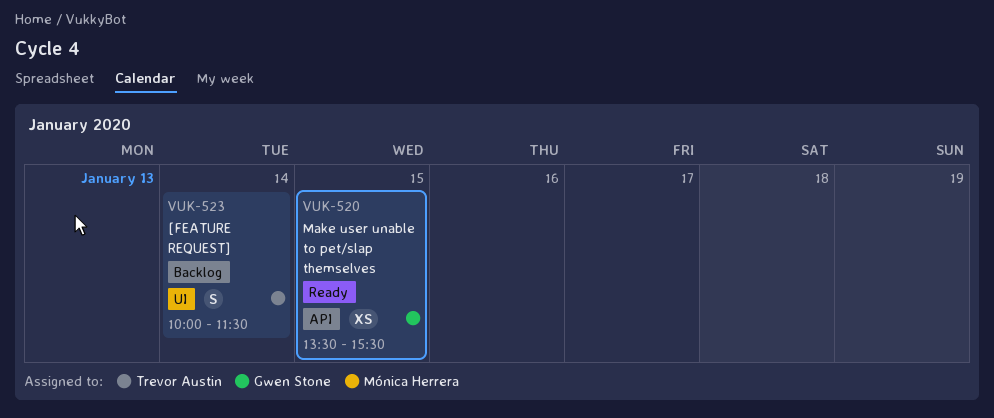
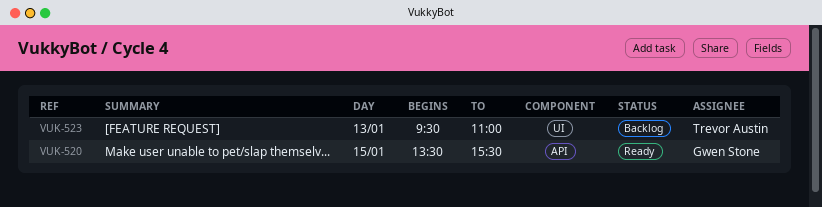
VUK-523, day: Jan 14 -> Jan 13
VUK-523, begins: 10:00 -> 09:30
VUK-523, ends: 11:30 -> 11:00

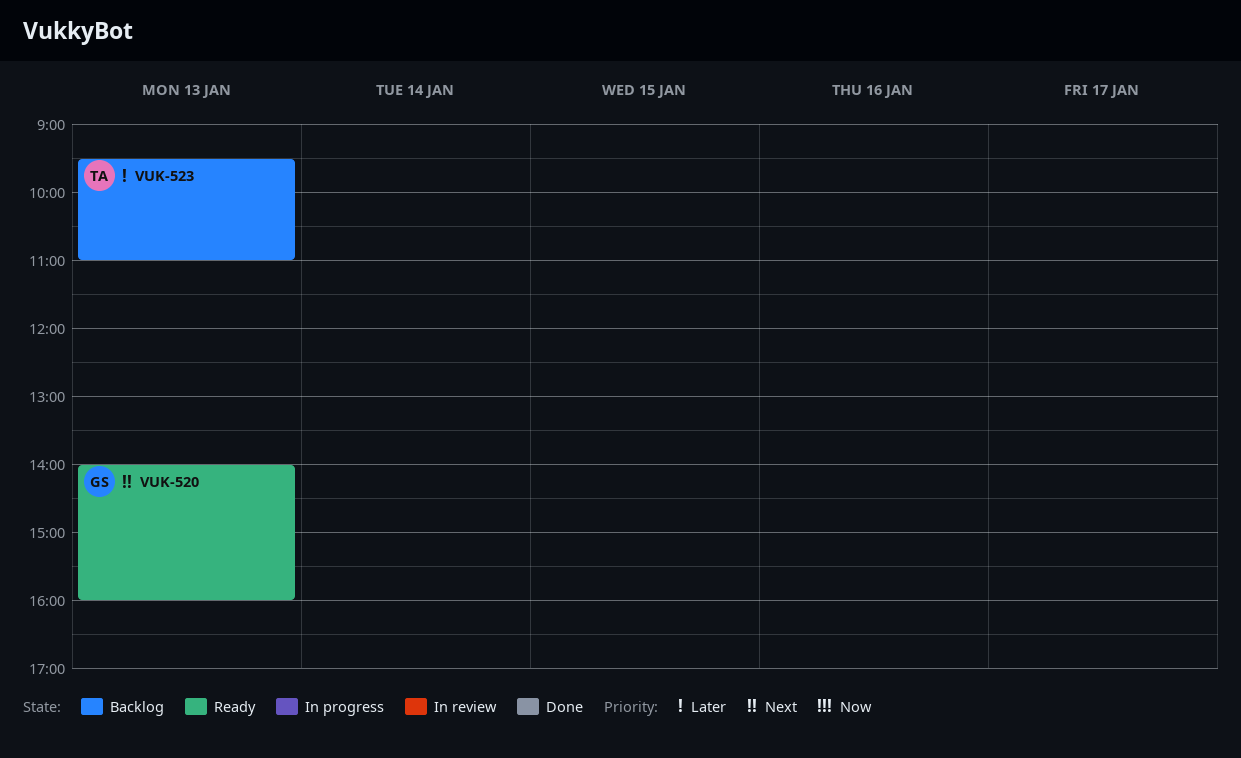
VUK-520, day: Jan 15 -> Jan 13
VUK-520, begins: 13:30 -> 14:00
VUK-520, ends: 15:30 -> 16:00

